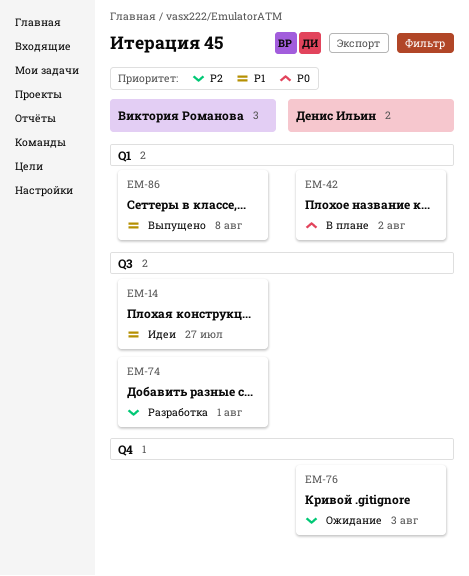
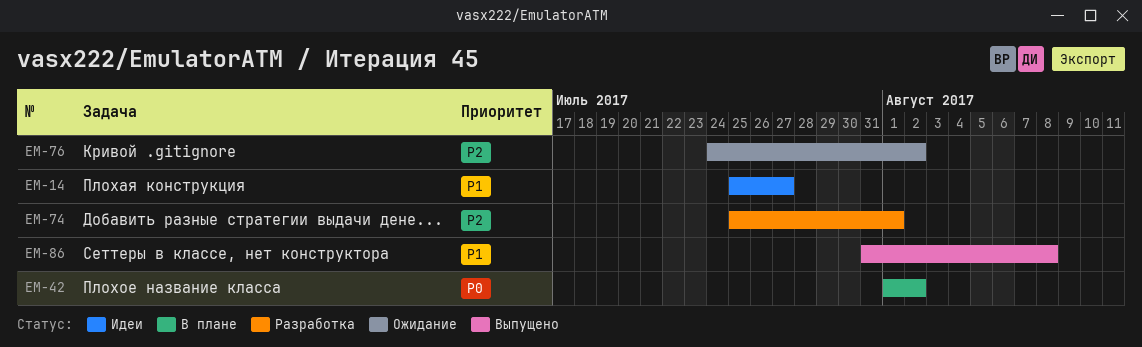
EM-76, due: Aug 3 -> Aug 2

